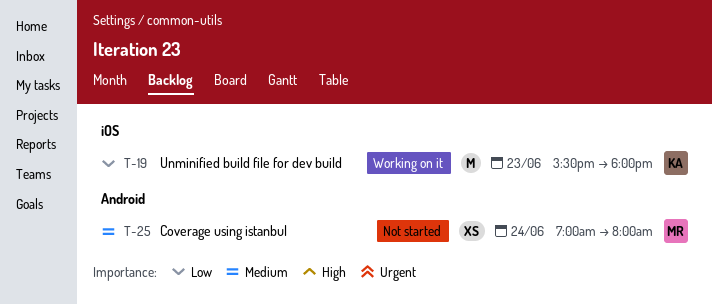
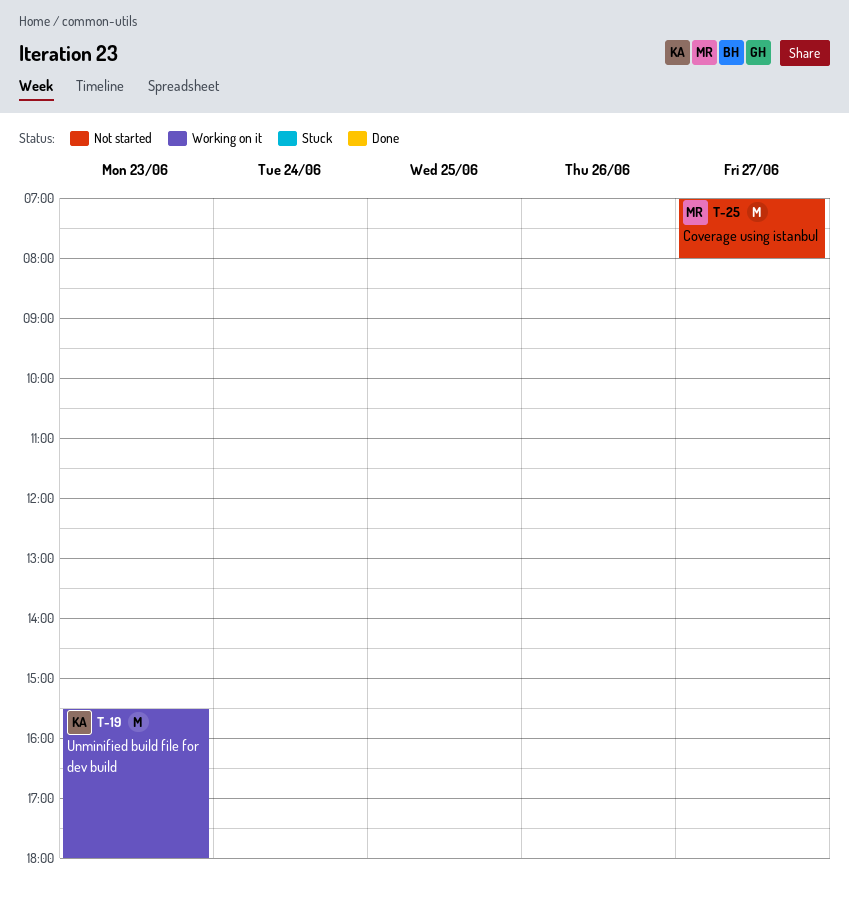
T-25, estimate: XS -> M
T-25, day: Jun 24 -> Jun 27

